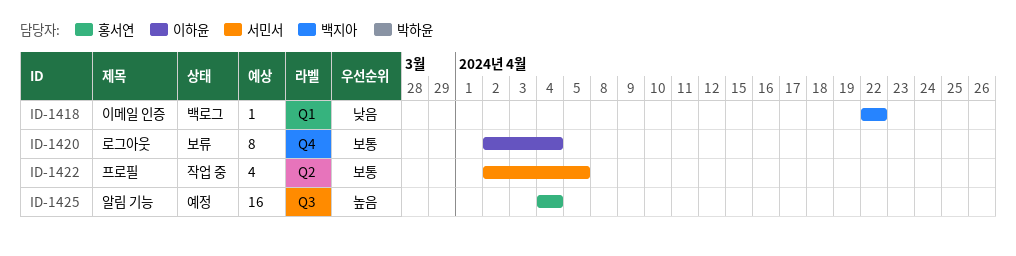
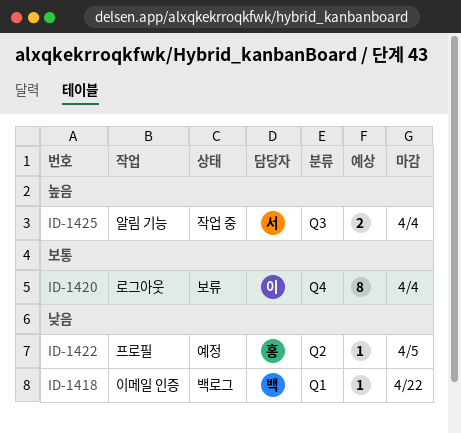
ID-1422, status: 작업 중 -> 예정
ID-1422, owner: 서민서 -> 홍서연
ID-1422, priority: 보통 -> 낮음
ID-1422, estimate: 4 -> 1
ID-1425, status: 예정 -> 작업 중
ID-1425, owner: 홍서연 -> 서민서
ID-1425, estimate: 16 -> 2

